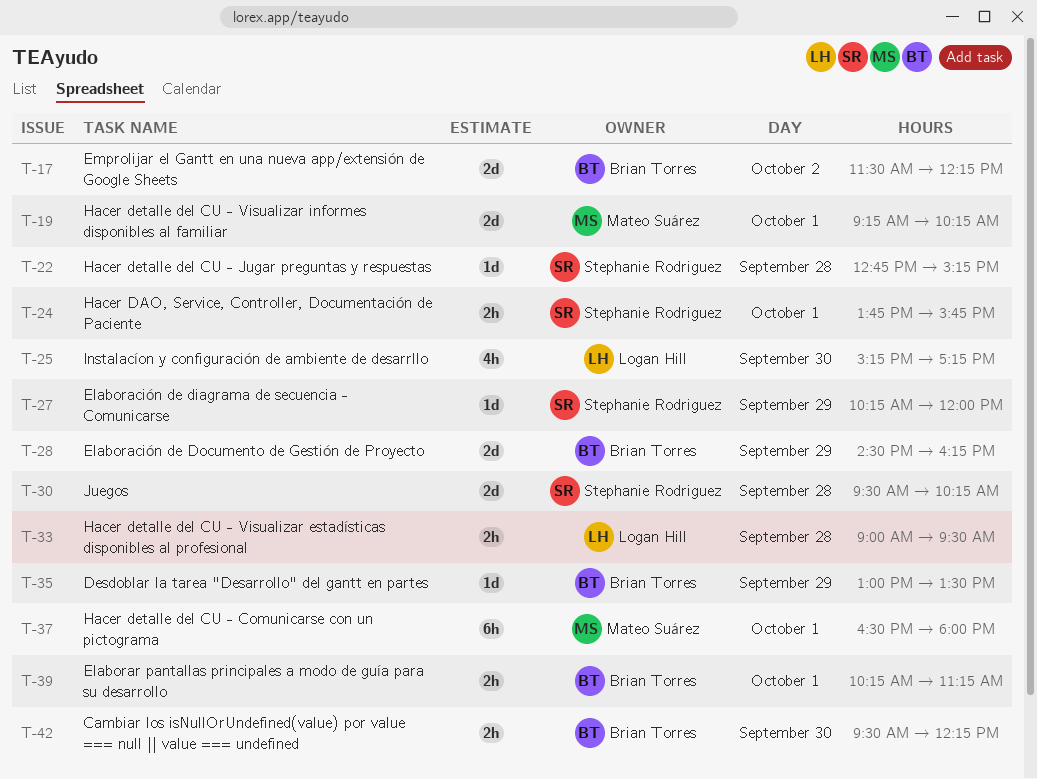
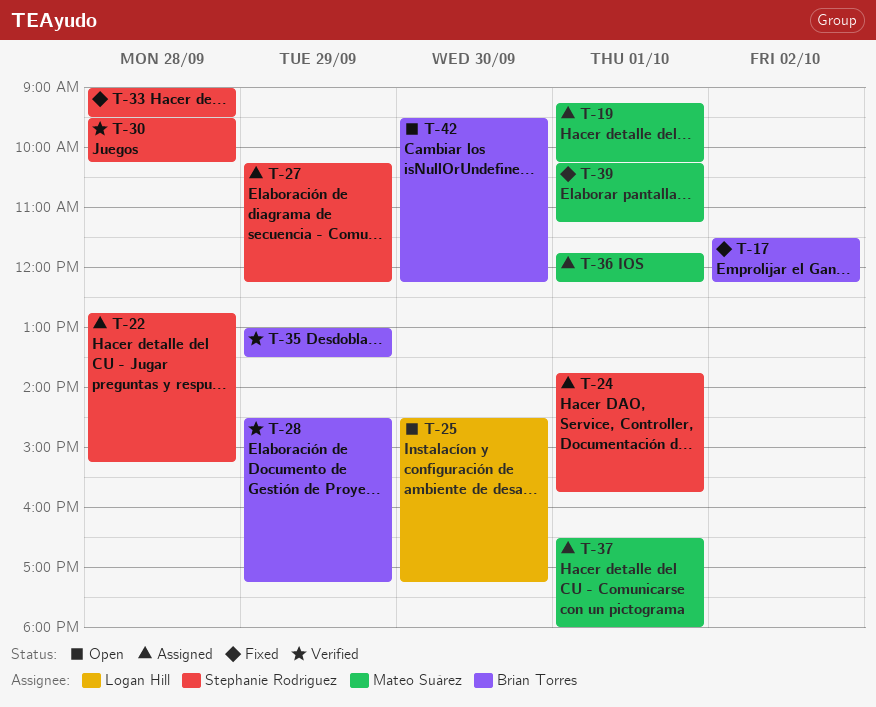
T-25, begins: 15:15 -> 14:30
T-27, ends: 12:00 -> 12:15
T-28, ends: 16:15 -> 17:15
T-33, owner: Logan Hill -> Stephanie Rodriguez
T-36: none -> present
T-39, owner: Brian Torres -> Mateo Suárez

